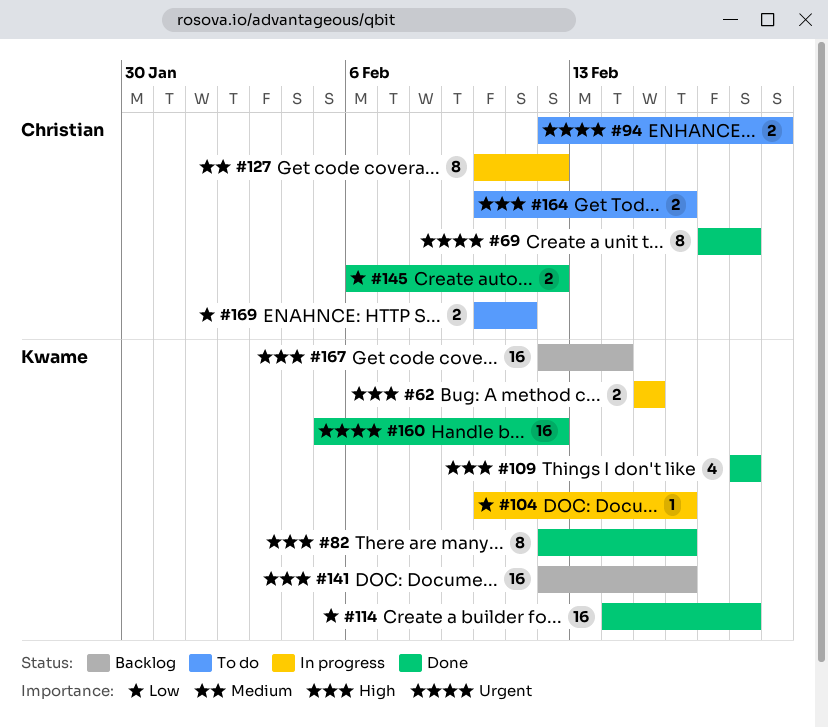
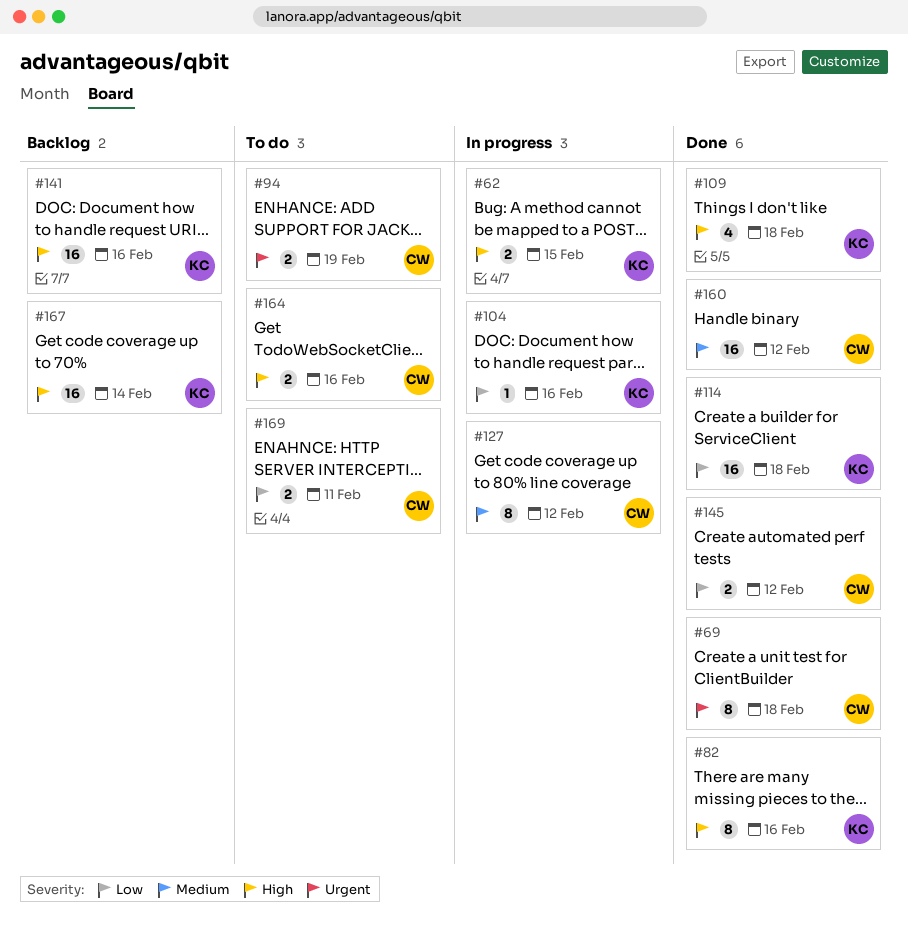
#160, owner: Kwame -> Christian
#160, priority: Urgent -> Medium

